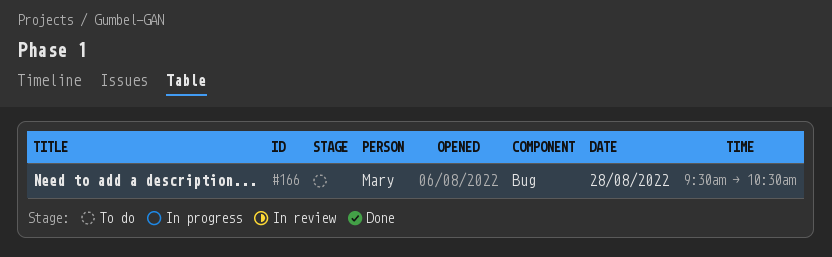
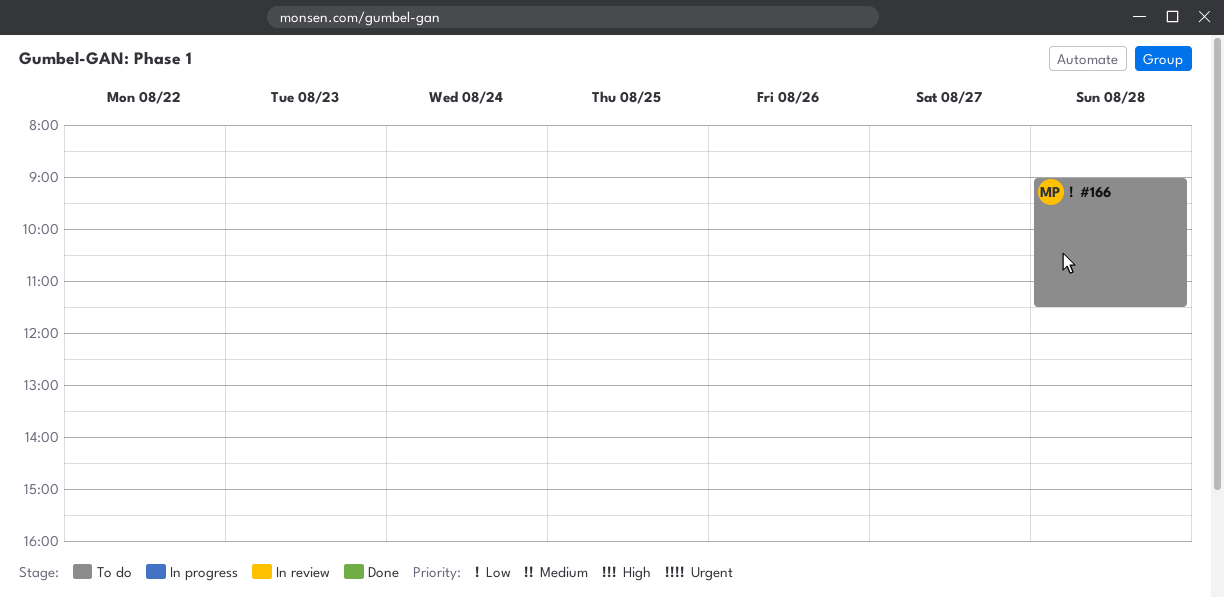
#166, begins: 09:30 -> 09:00
#166, ends: 10:30 -> 11:30

